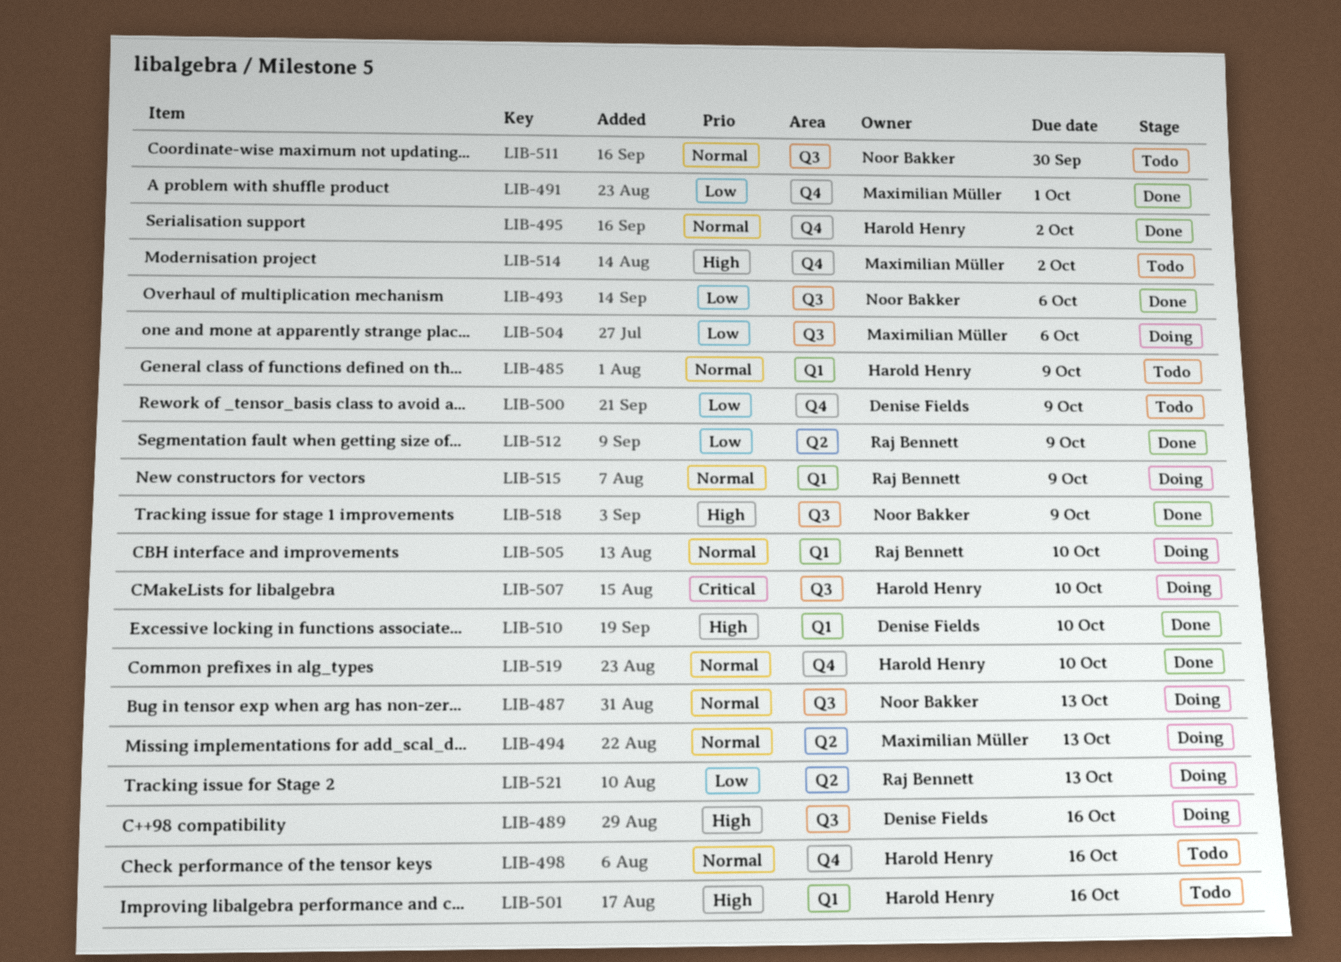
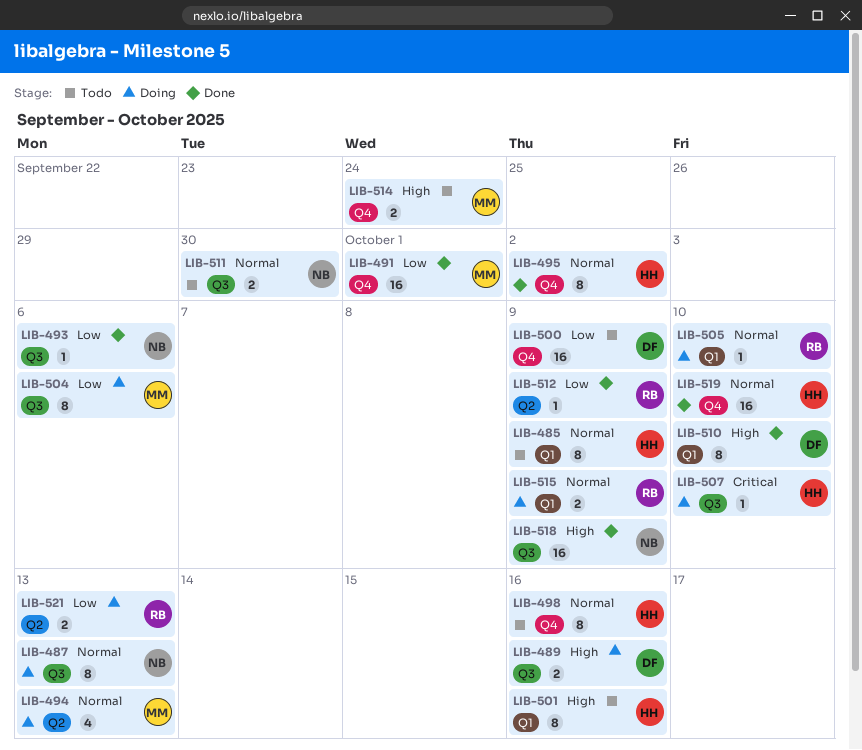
LIB-514, due: Oct 2 -> Sep 24

